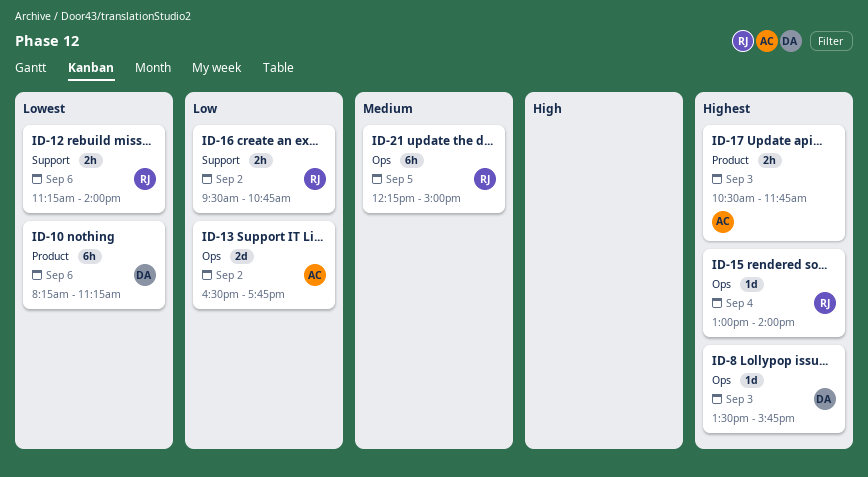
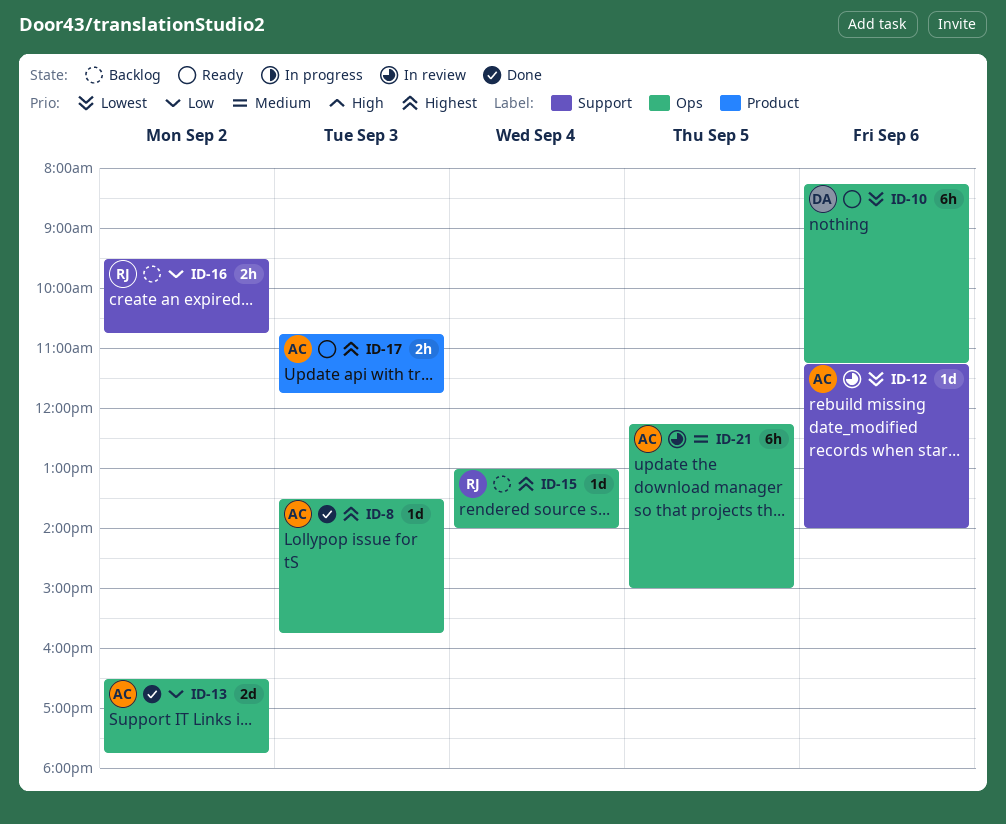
ID-8, owner: DA -> AC
ID-10, label: Product -> Ops
ID-12, owner: RJ -> AC
ID-12, estimate: 2h -> 1d
ID-17, begins: 10:30 -> 10:45
ID-21, owner: RJ -> AC

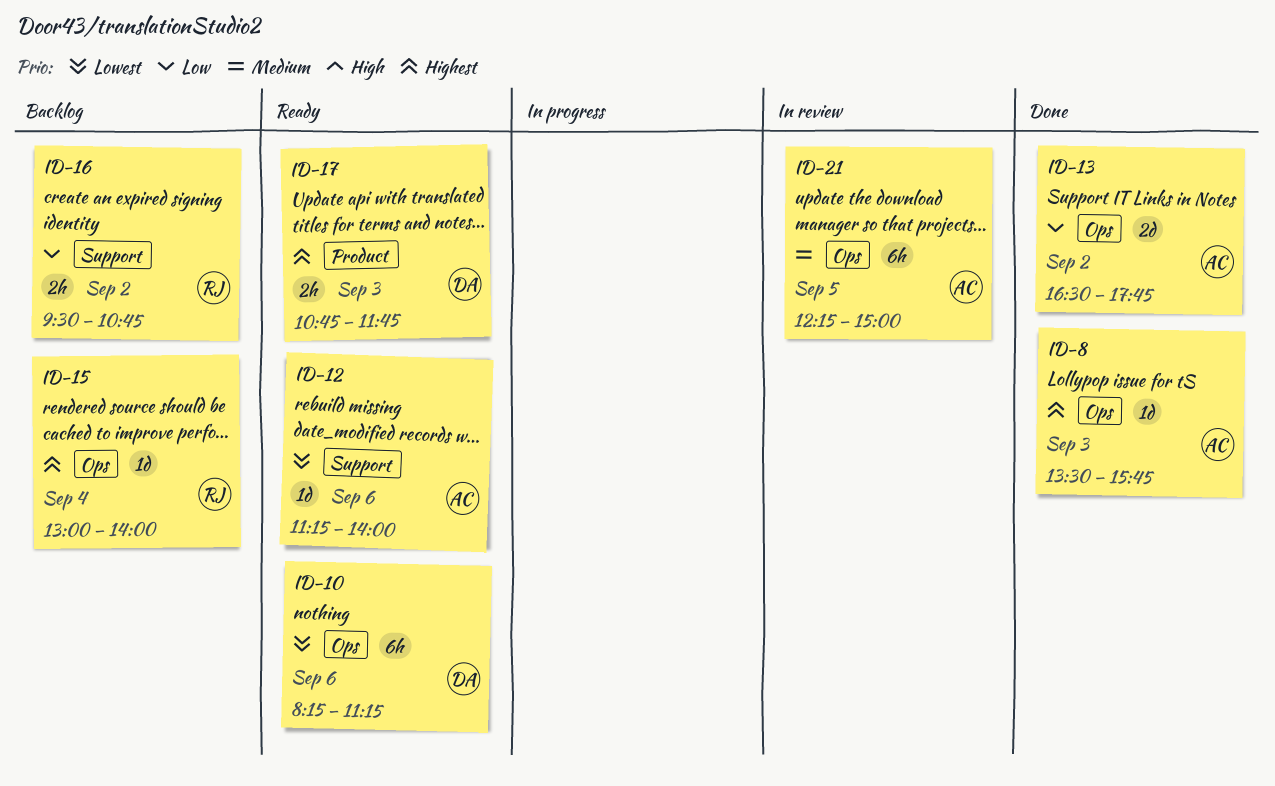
ID-12, status: In review -> Ready
ID-17, owner: AC -> DA

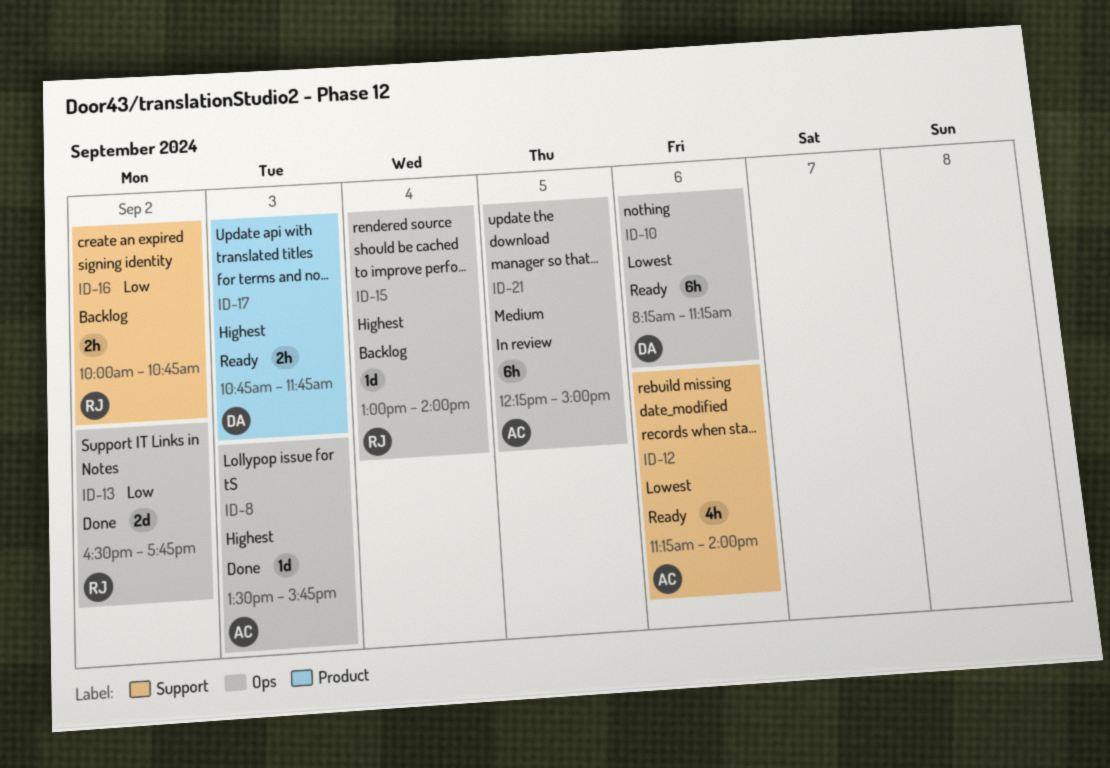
ID-12, estimate: 1d -> 4h
ID-13, owner: AC -> RJ
ID-16, begins: 09:30 -> 10:00

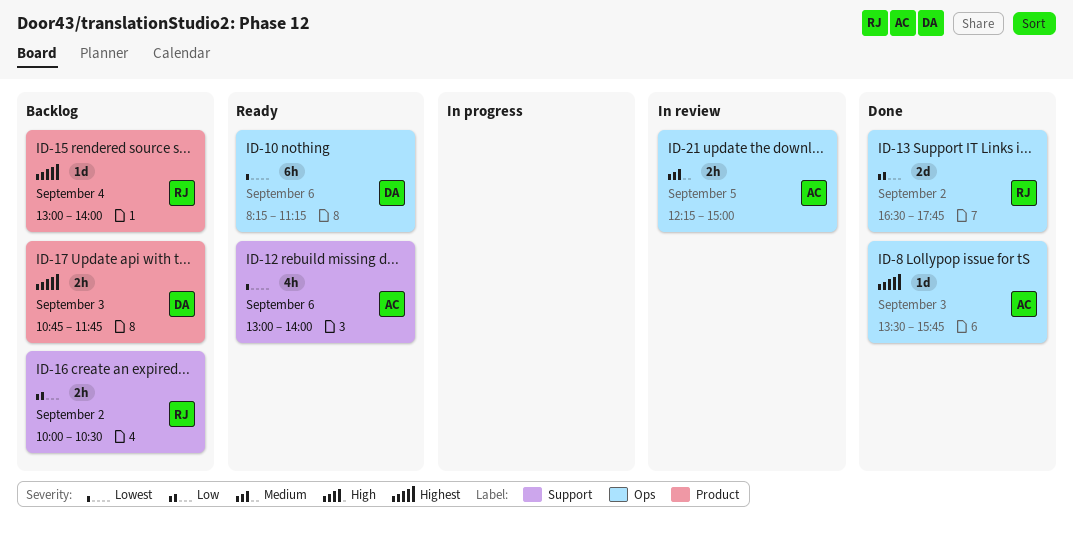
ID-12, begins: 11:15 -> 13:00
ID-15, label: Ops -> Product
ID-16, ends: 10:45 -> 10:30
ID-17, status: Ready -> Backlog
ID-21, estimate: 6h -> 2h

